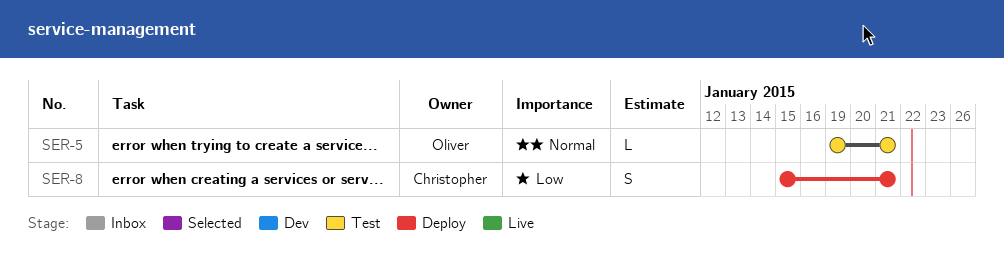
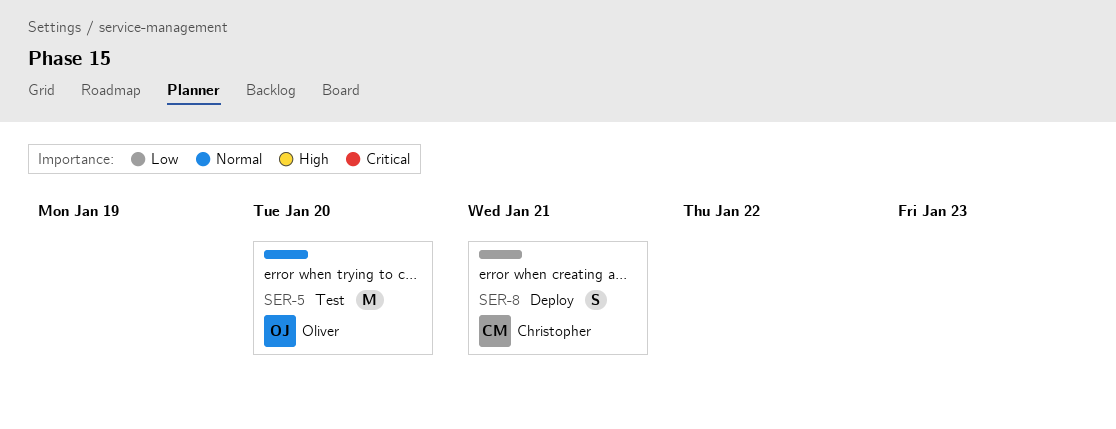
SER-5, estimate: L -> M
SER-5, due: Jan 21 -> Jan 20

